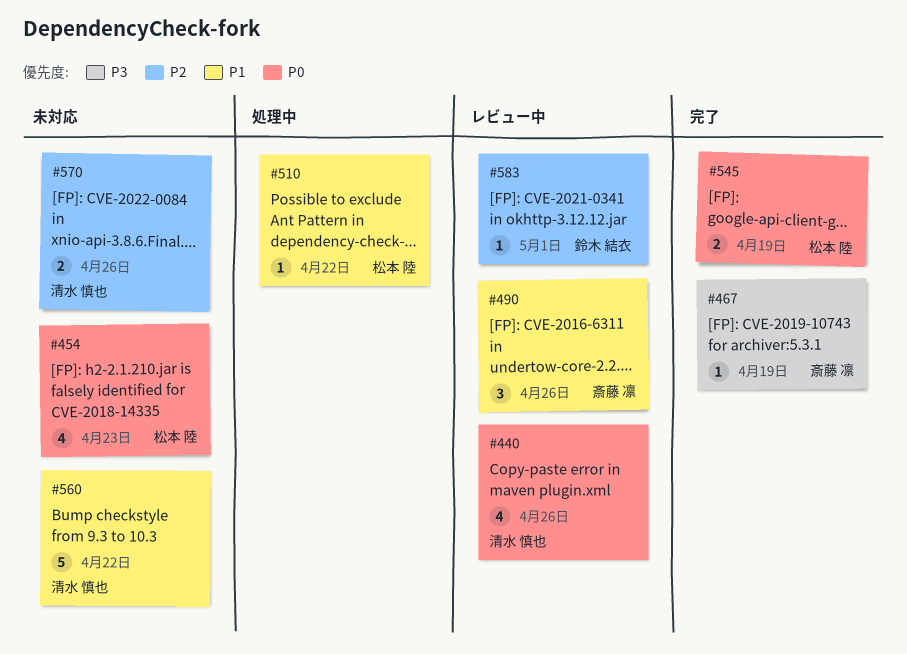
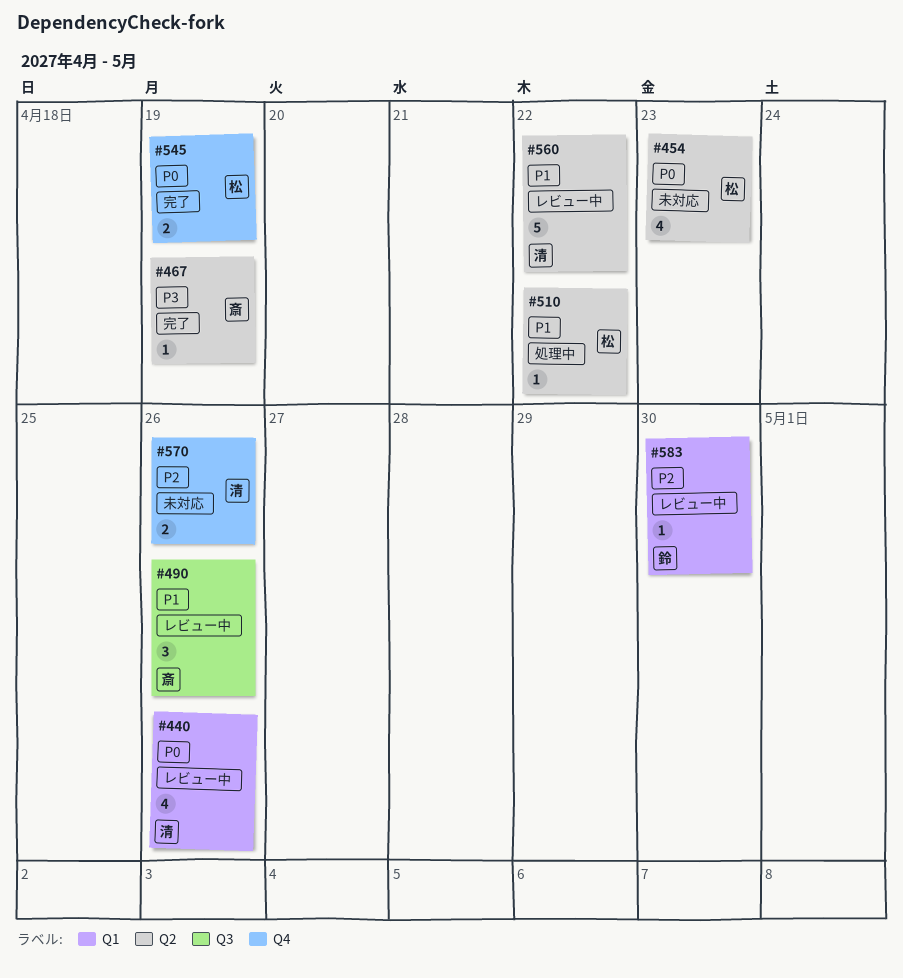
#560, status: 未対応 -> レビュー中
#583, due: May 1 -> Apr 30

